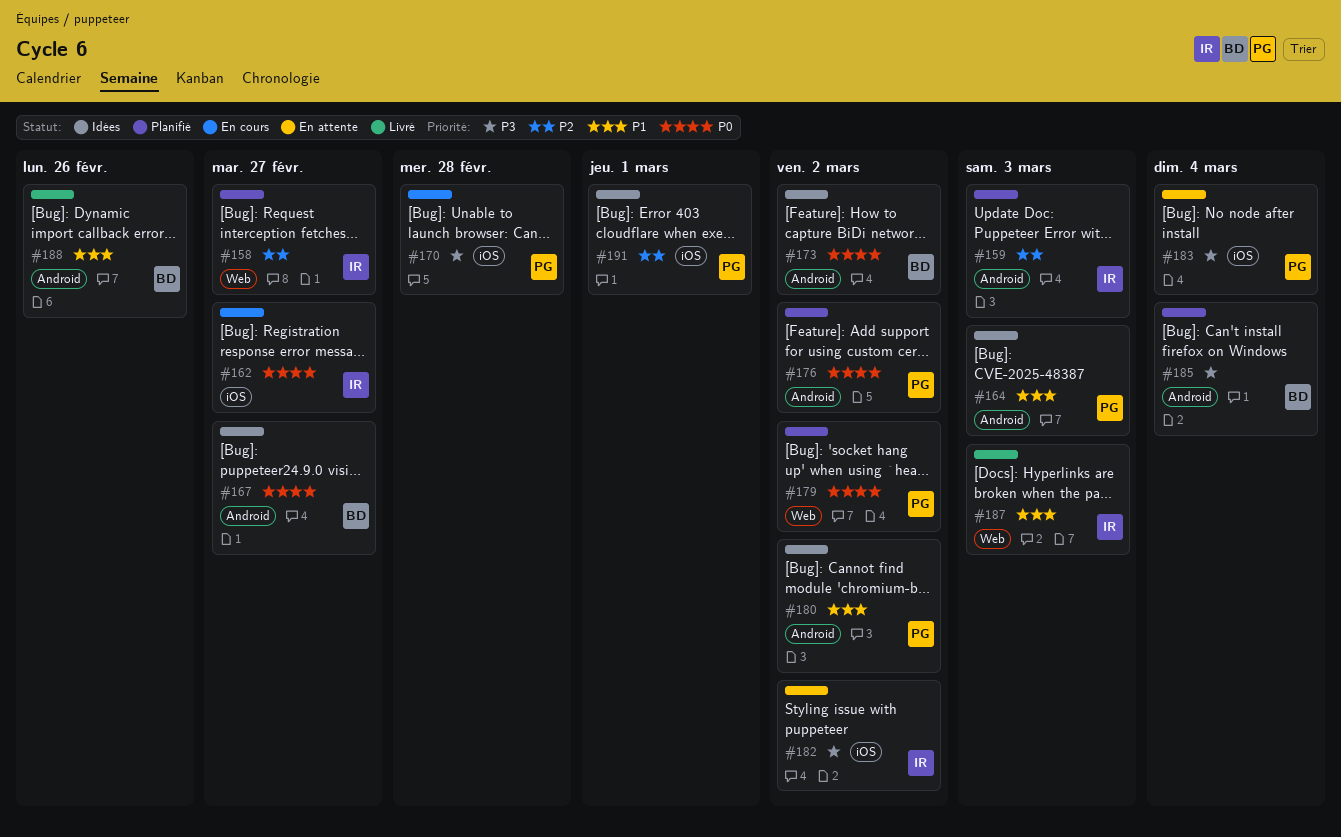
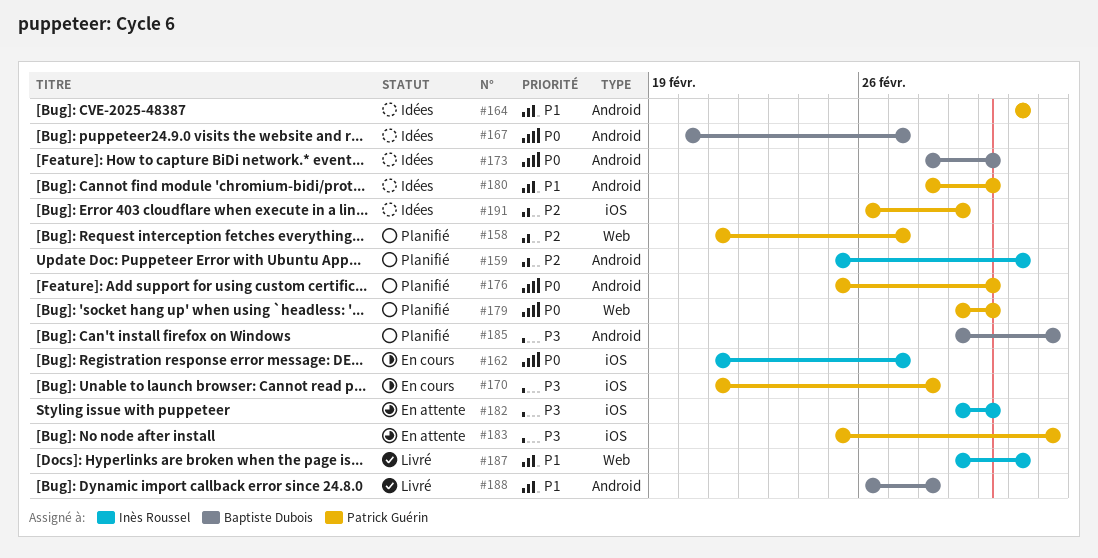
#158, owner: Inès Roussel -> Patrick Guérin
#188, due: Feb 26 -> Feb 28

